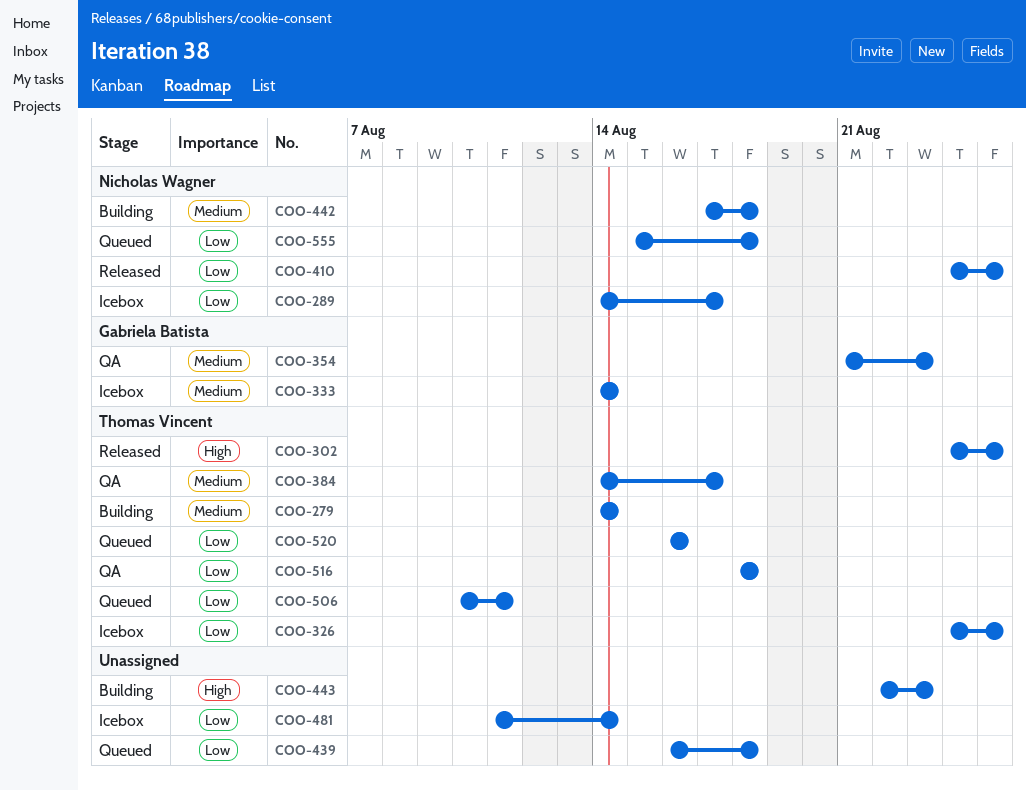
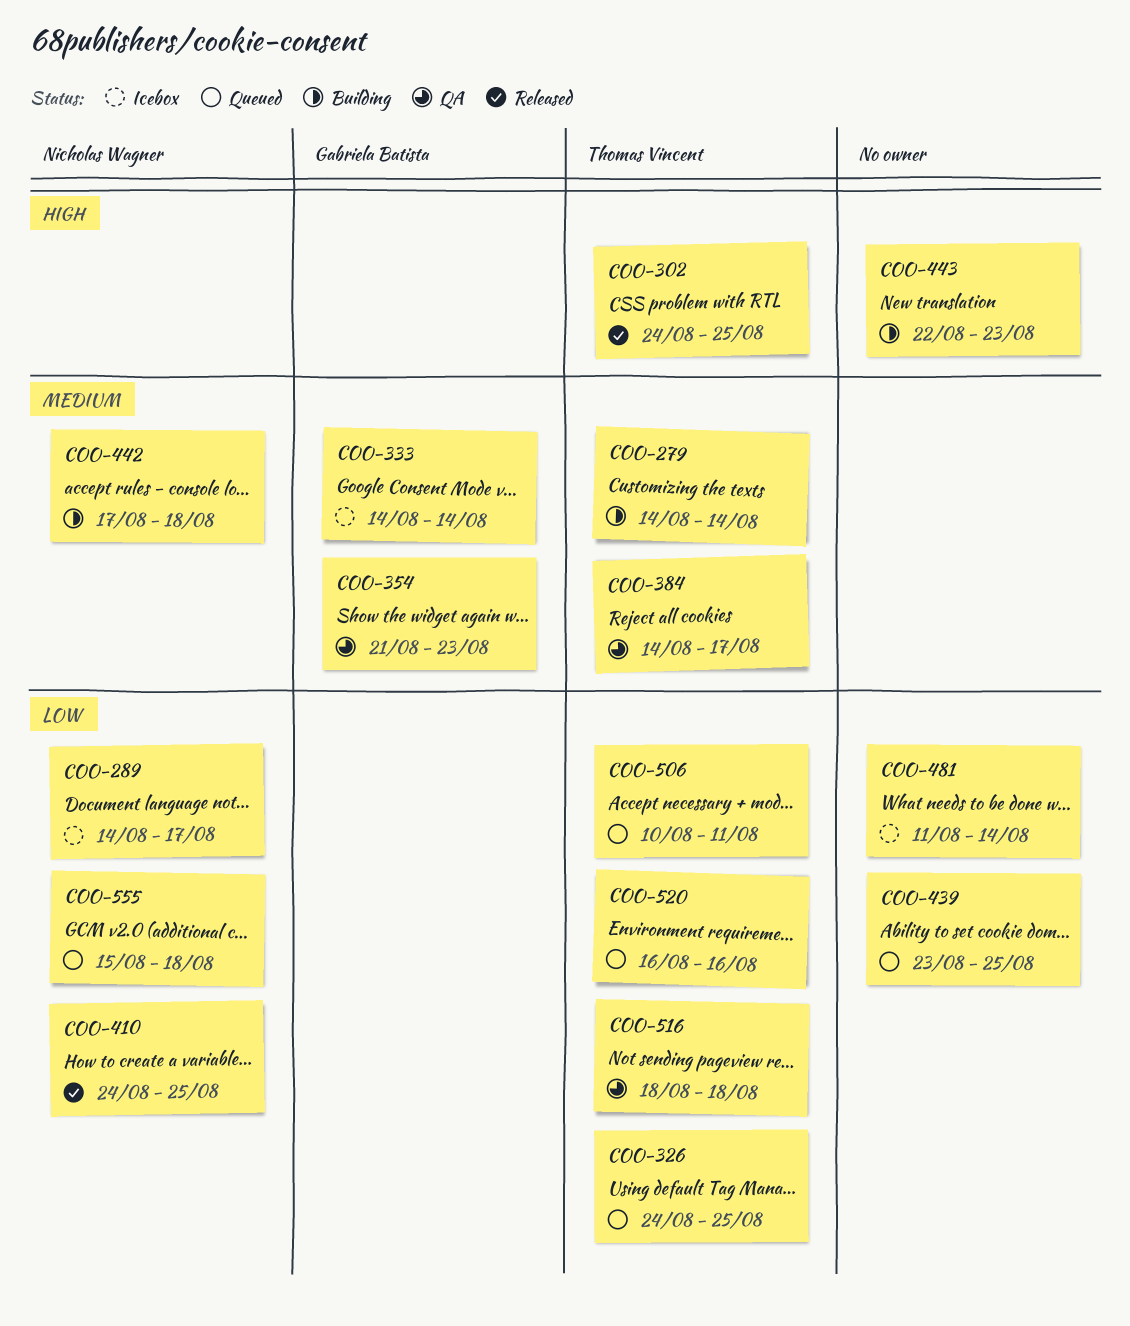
COO-326, status: Icebox -> Queued
COO-439, start: Aug 16 -> Aug 23
COO-439, due: Aug 18 -> Aug 25

